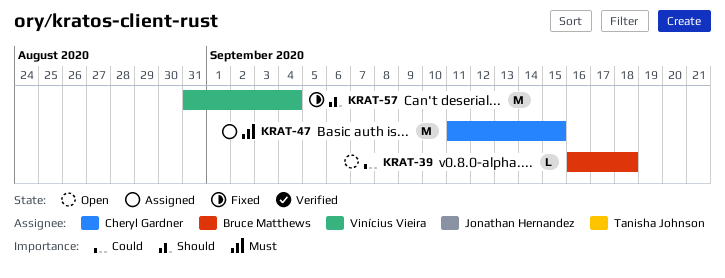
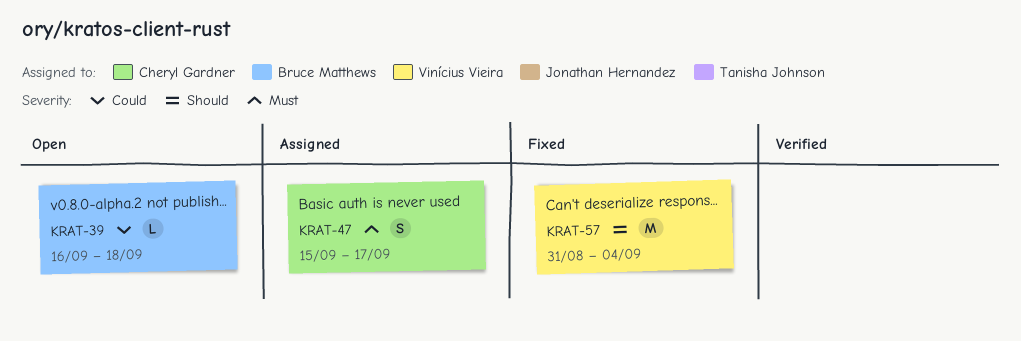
KRAT-47, estimate: M -> S
KRAT-47, start: Sep 11 -> Sep 15
KRAT-47, due: Sep 15 -> Sep 17

